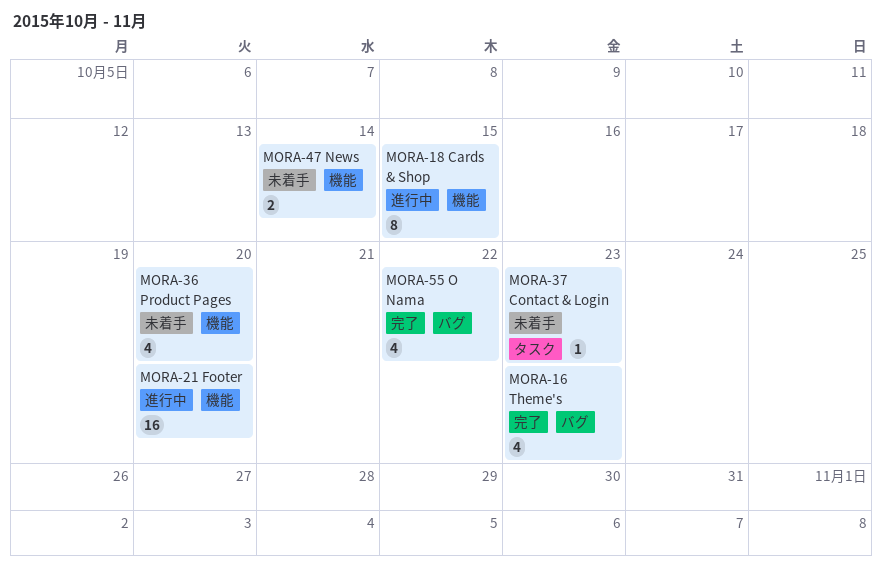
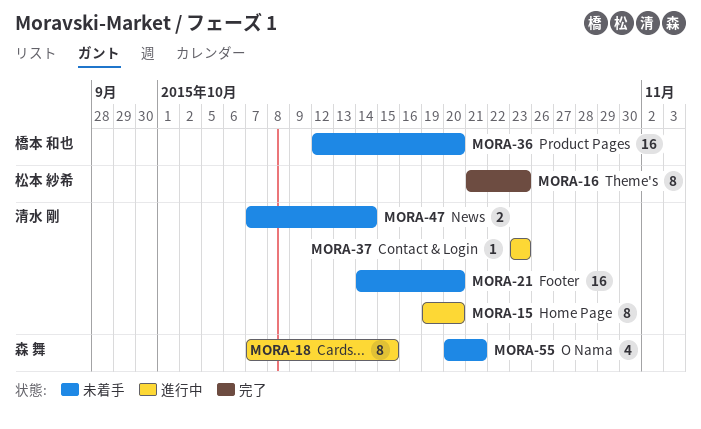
MORA-15: none -> present
MORA-16, estimate: 4 -> 8
MORA-21, status: 進行中 -> 未着手
MORA-36, estimate: 4 -> 16
MORA-37, status: 未着手 -> 進行中
MORA-55, status: 完了 -> 未着手
MORA-55, due: Oct 22 -> Oct 21

